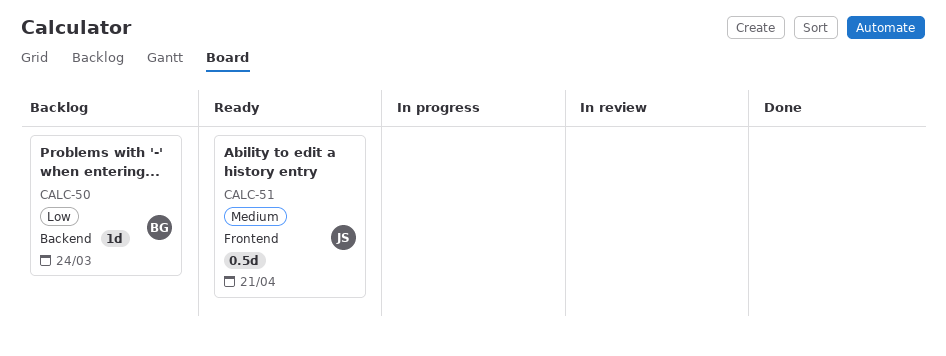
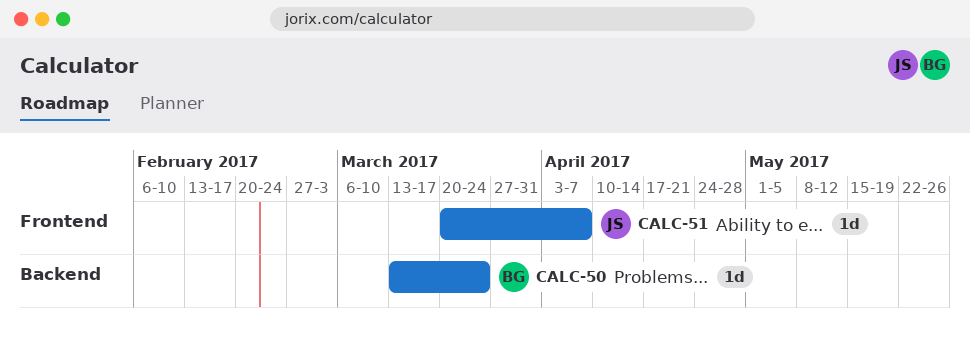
CALC-51, estimate: 0.5d -> 1d
CALC-51, due: Apr 21 -> Apr 7

